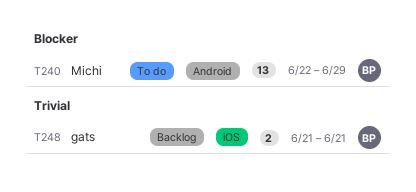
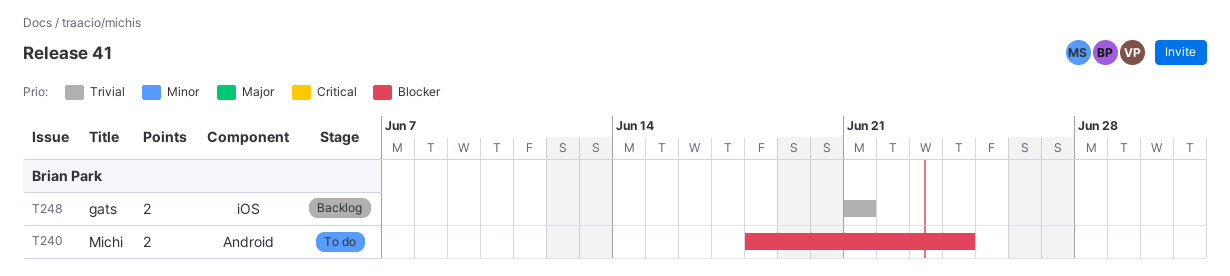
T240, estimate: 13 -> 2
T240, start: Jun 22 -> Jun 18
T240, due: Jun 29 -> Jun 24

